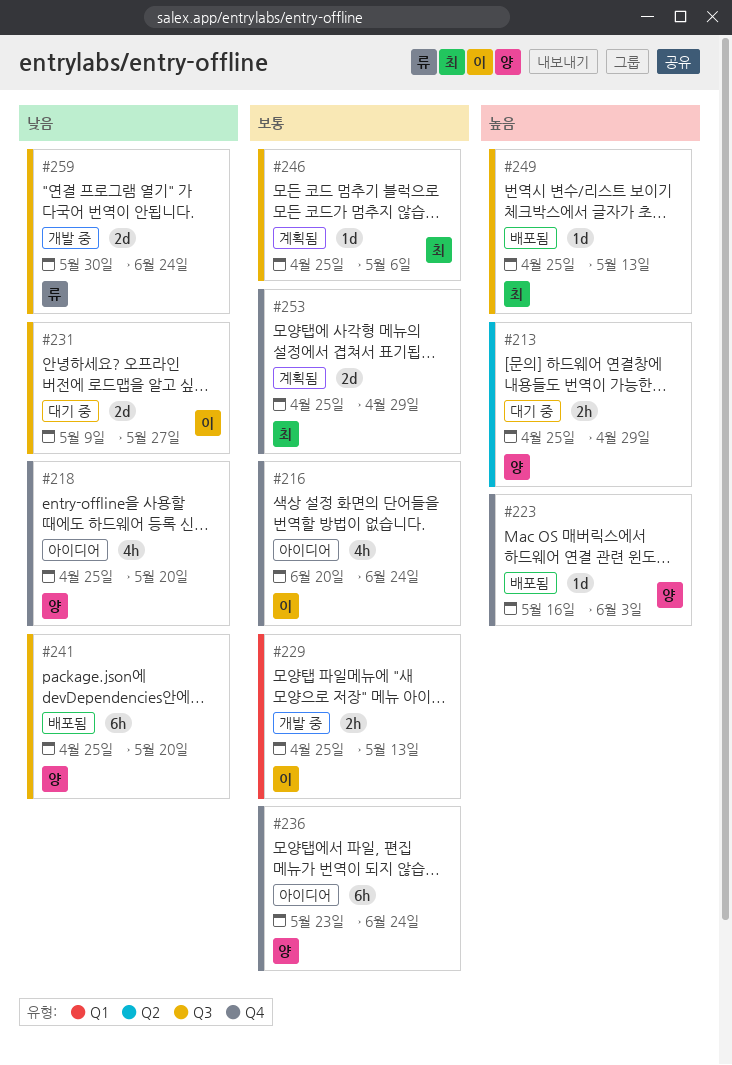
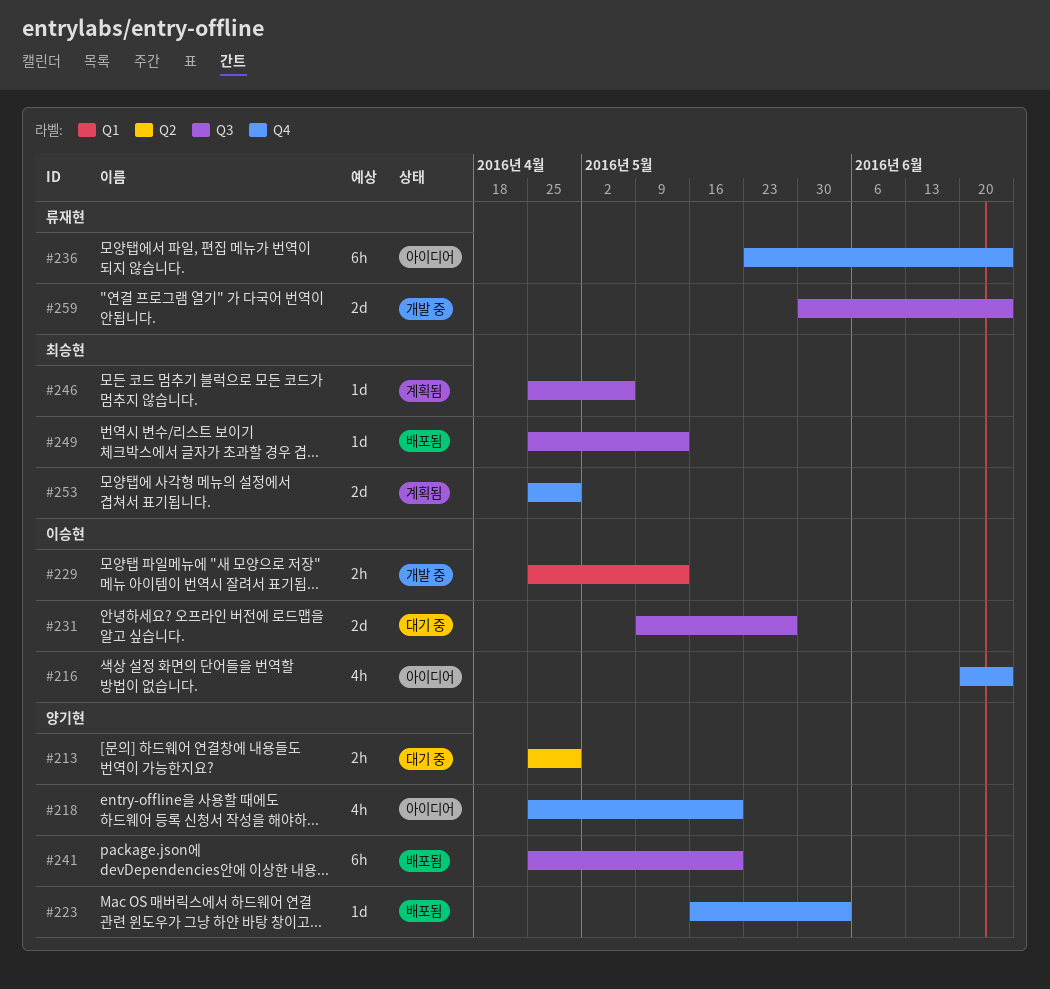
#236, owner: 양기현 -> 류재현

